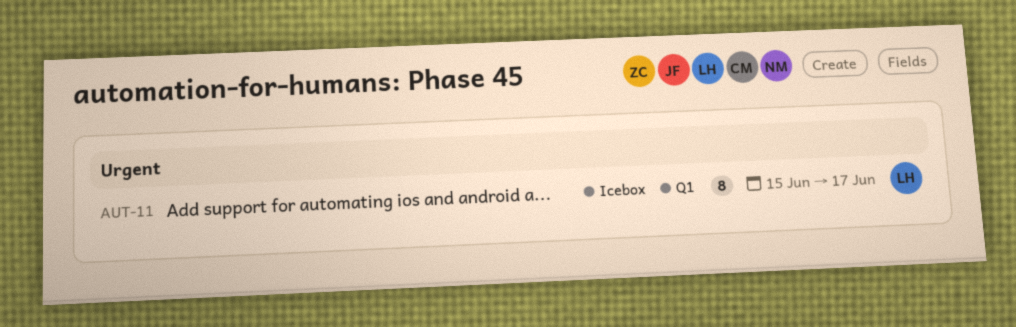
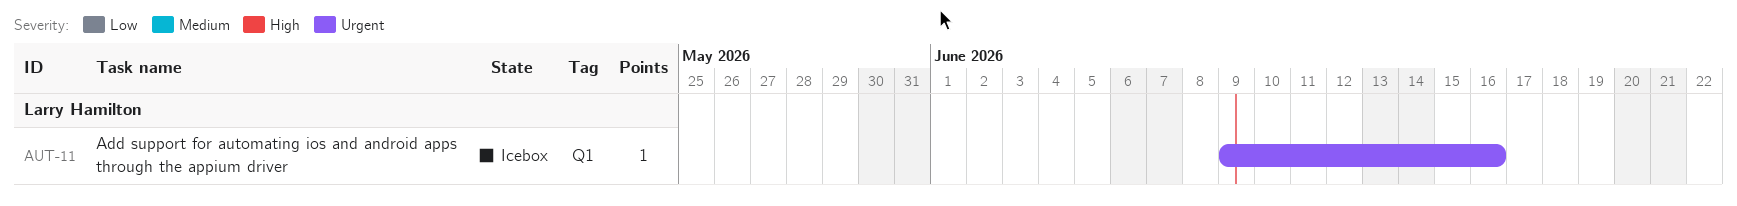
AUT-11, estimate: 8 -> 1
AUT-11, start: Jun 15 -> Jun 9
AUT-11, due: Jun 17 -> Jun 16

